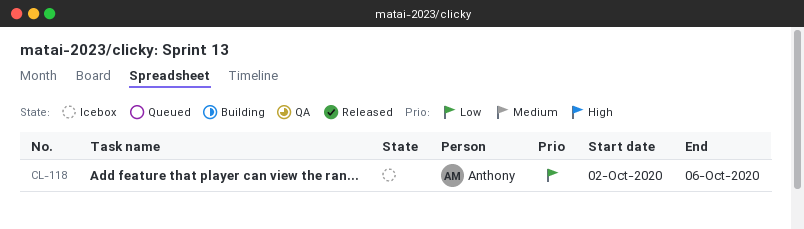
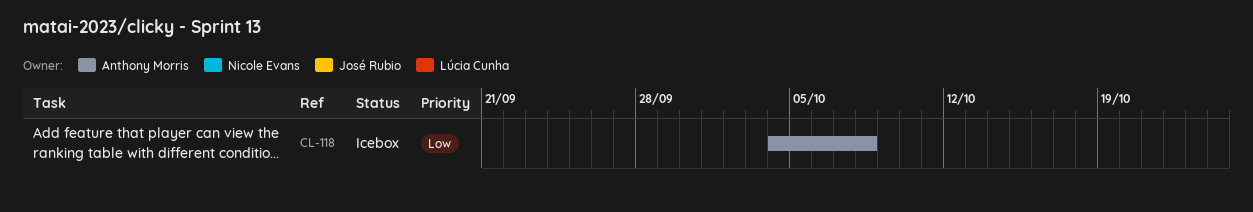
CL-118, start: Oct 2 -> Oct 4
CL-118, due: Oct 6 -> Oct 8

